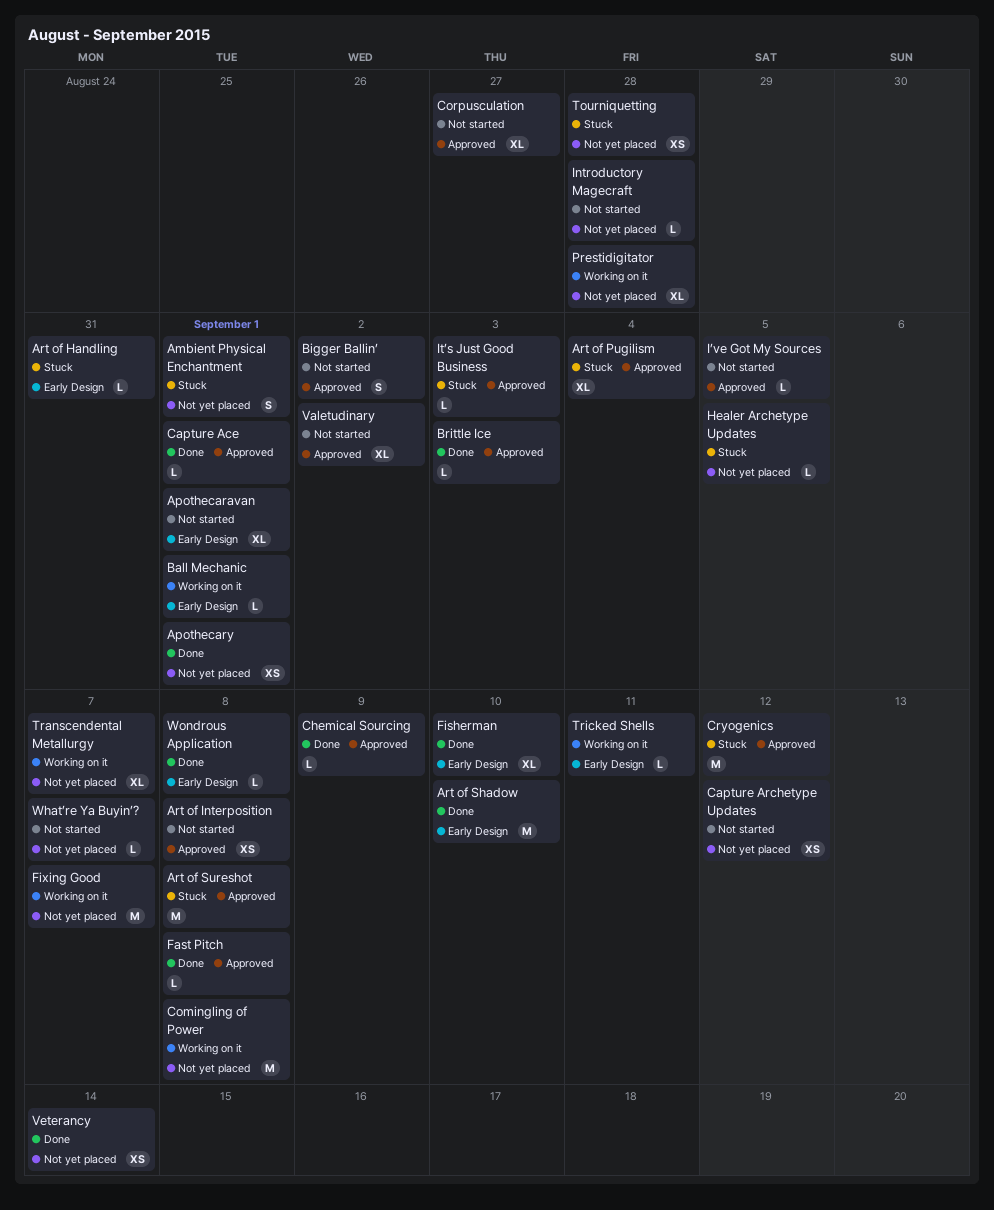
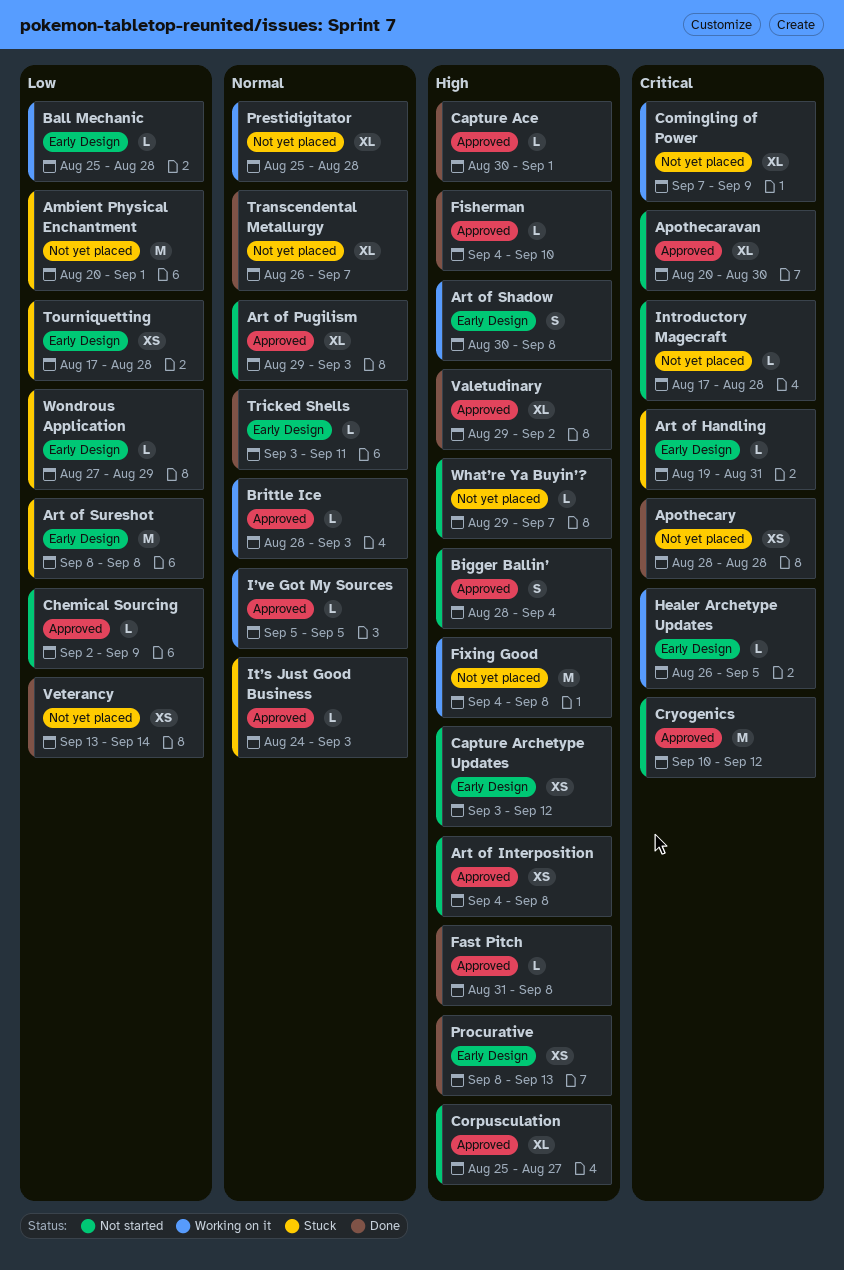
Ambient Physical Enchantment, estimate: S -> M
Apothecaravan, label: Early Design -> Approved
Apothecaravan, due: Sep 1 -> Aug 30
Apothecary, due: Sep 1 -> Aug 28
Art of Pugilism, status: Stuck -> Not started
Art of Pugilism, due: Sep 4 -> Sep 3
Art of Shadow, status: Done -> Working on it
Art of Shadow, estimate: M -> S
Art of Shadow, due: Sep 10 -> Sep 8
Art of Sureshot, label: Approved -> Early Design
Ball Mechanic, due: Sep 1 -> Aug 28
Bigger Ballin’, due: Sep 2 -> Sep 4
Brittle Ice, status: Done -> Working on it
Capture Archetype Updates, label: Not yet placed -> Early Design
Chemical Sourcing, status: Done -> Not started
Comingling of Power, estimate: M -> XL
Comingling of Power, due: Sep 8 -> Sep 9
Cryogenics, status: Stuck -> Not started
Fisherman, label: Early Design -> Approved
Fisherman, estimate: XL -> L
Fixing Good, due: Sep 7 -> Sep 8
Healer Archetype Updates, status: Stuck -> Working on it
Healer Archetype Updates, label: Not yet placed -> Early Design
I’ve Got My Sources, status: Not started -> Working on it
Procurative: none -> present
Tourniquetting, label: Not yet placed -> Early Design
Transcendental Metallurgy, status: Working on it -> Done
Tricked Shells, status: Working on it -> Done
Valetudinary, status: Not started -> Done
Wondrous Application, status: Done -> Stuck
Wondrous Application, due: Sep 8 -> Aug 29

